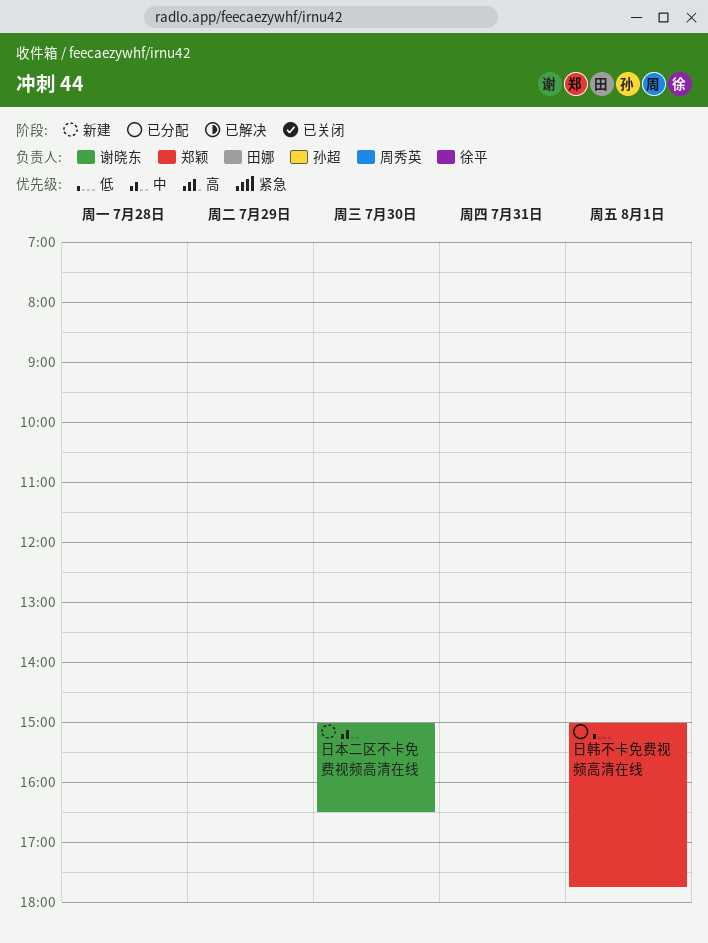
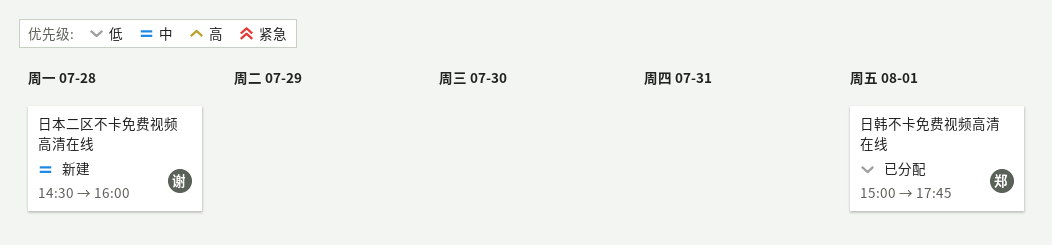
日本二区不卡免费视频高清在线, day: Jul 30 -> Jul 28
日本二区不卡免费视频高清在线, begins: 15:00 -> 14:30
日本二区不卡免费视频高清在线, ends: 16:30 -> 16:00

